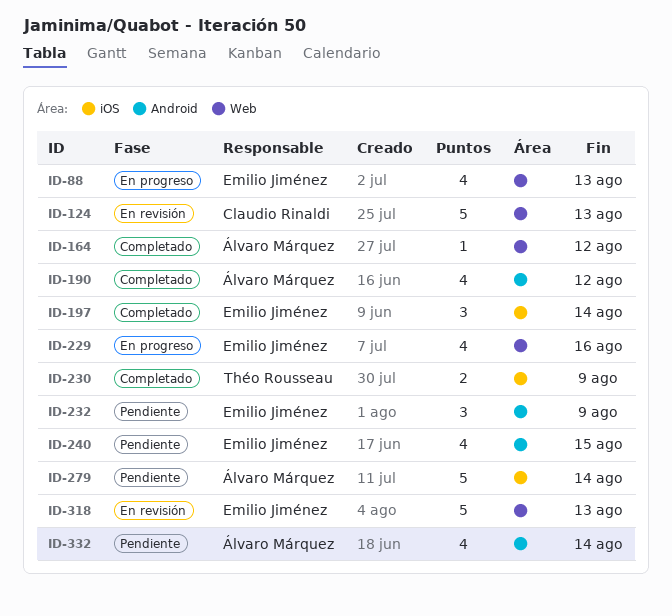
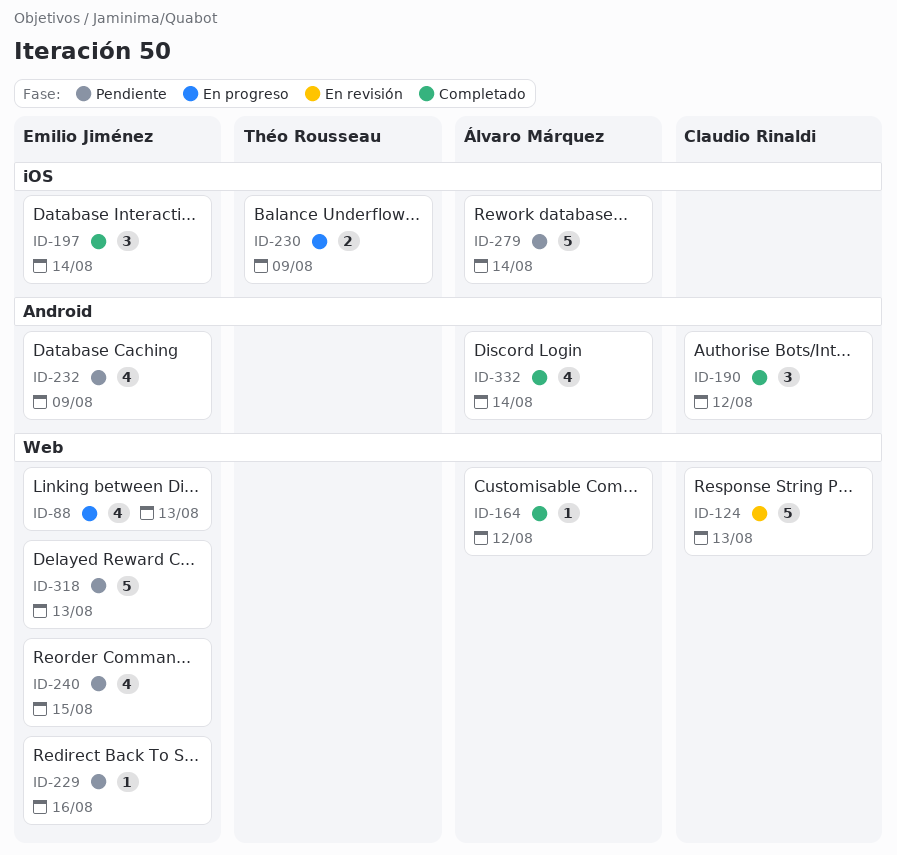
ID-190, owner: Álvaro Márquez -> Claudio Rinaldi
ID-190, estimate: 4 -> 3
ID-229, status: En progreso -> Pendiente
ID-229, estimate: 4 -> 1
ID-230, status: Completado -> En progreso
ID-232, estimate: 3 -> 4
ID-240, label: Android -> Web
ID-318, status: En revisión -> Pendiente
ID-332, status: Pendiente -> Completado

